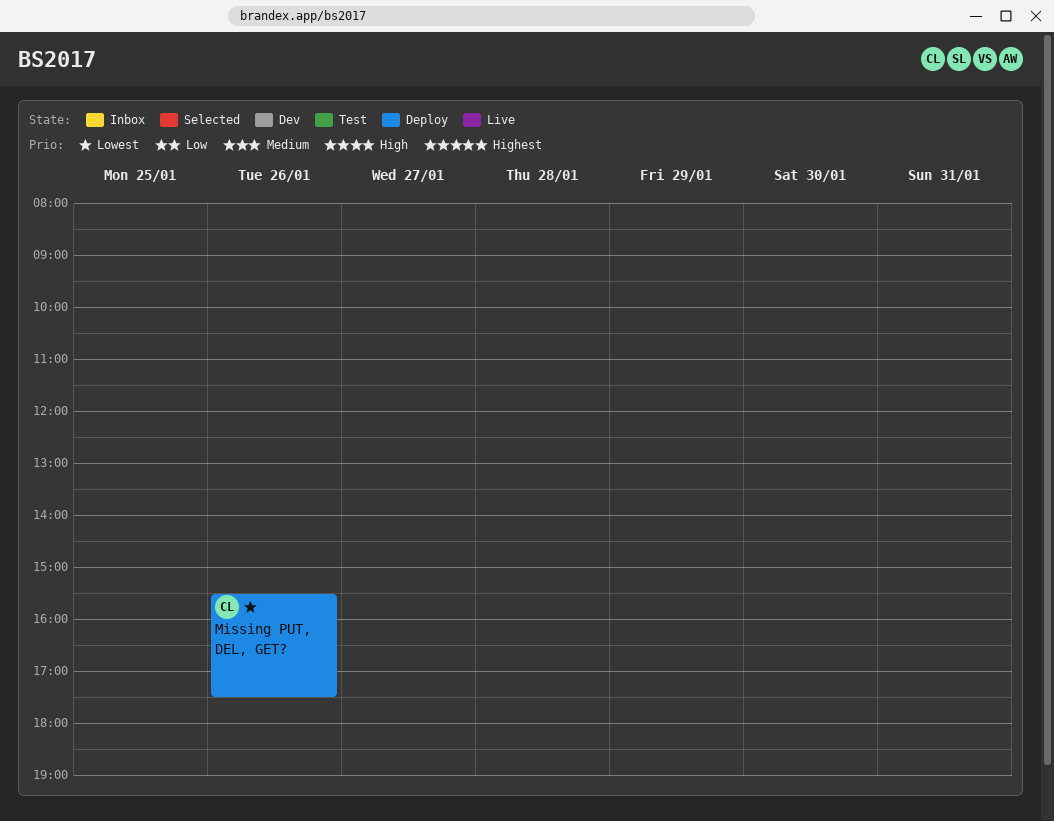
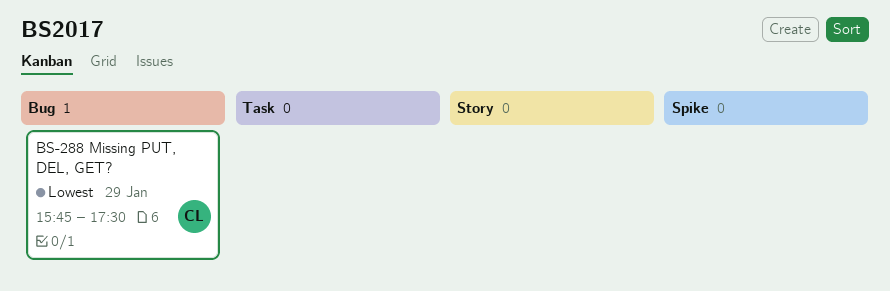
Missing PUT, DEL, GET?, day: Jan 26 -> Jan 29
Missing PUT, DEL, GET?, begins: 15:30 -> 15:45

